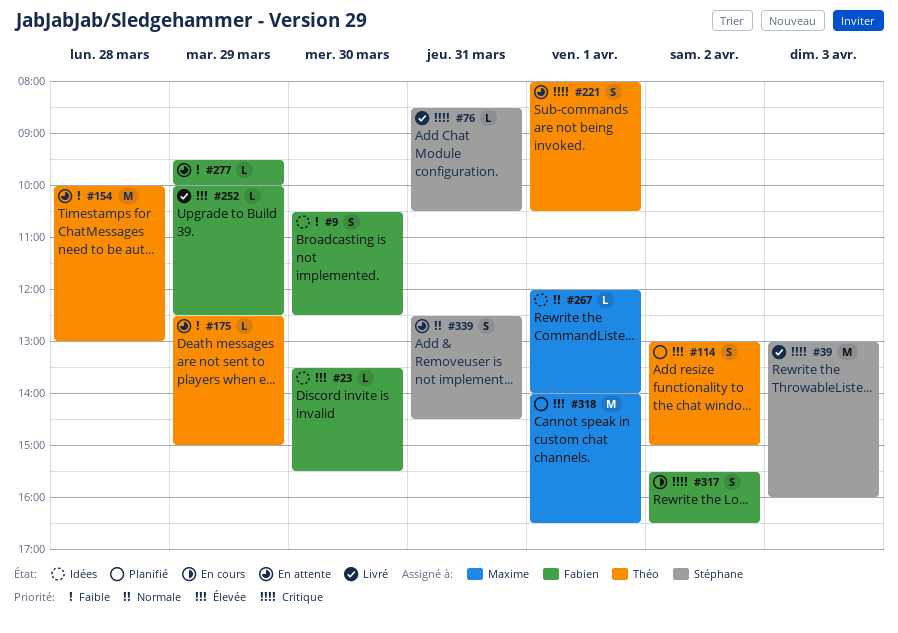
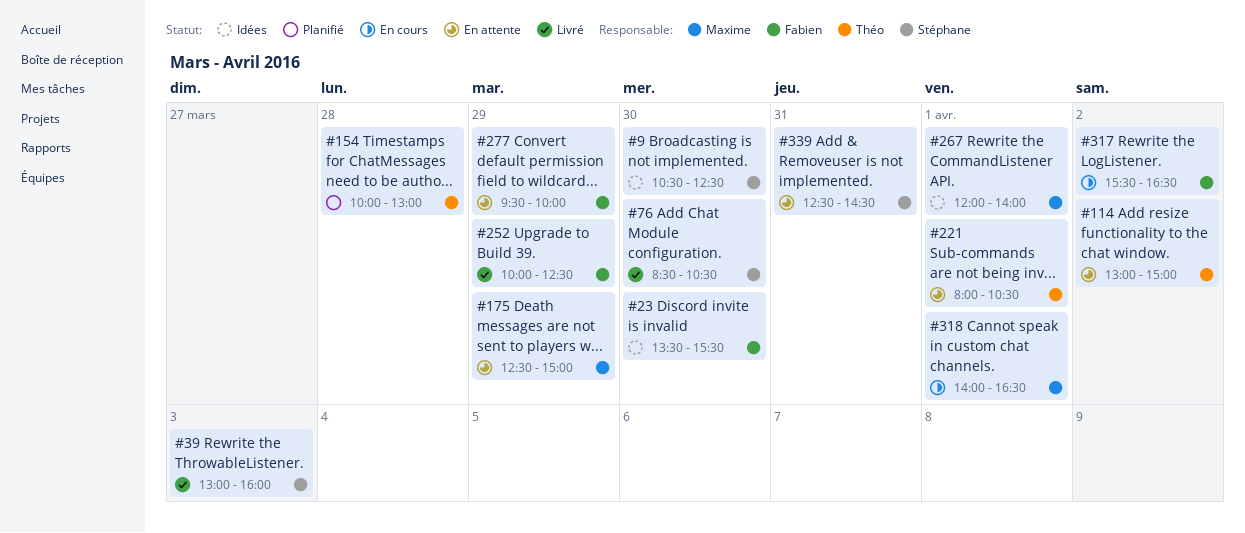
#9, owner: Fabien -> Stéphane
#76, day: Mar 31 -> Mar 30
#114, status: Planifié -> En attente
#154, status: En attente -> Planifié
#175, owner: Théo -> Maxime
#318, status: Planifié -> En cours

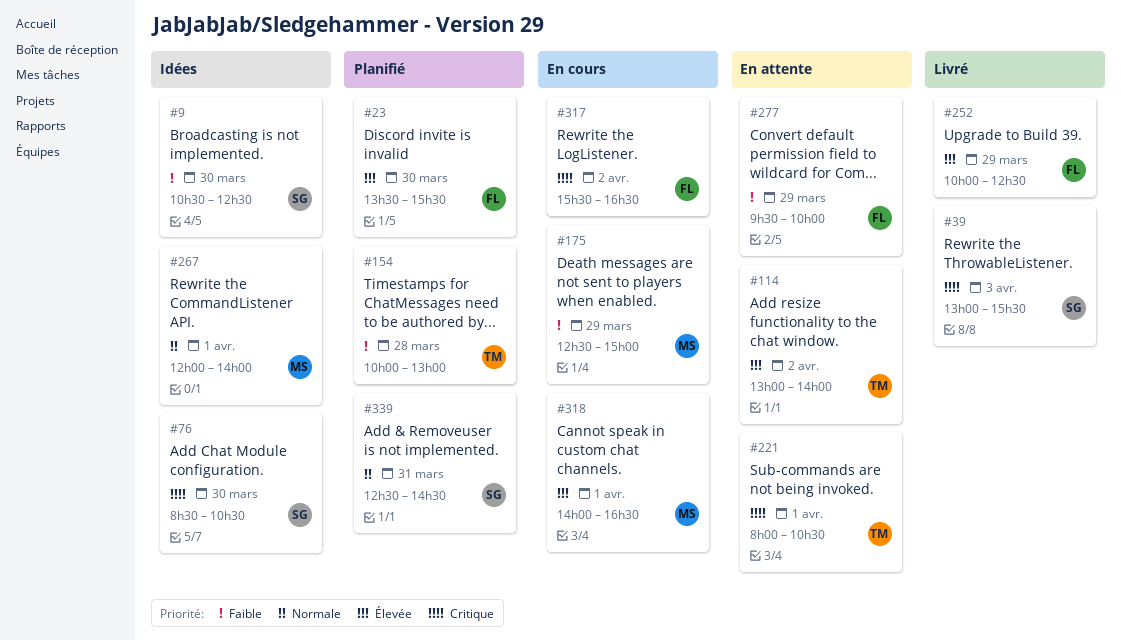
#23, status: Idées -> Planifié
#39, ends: 16:00 -> 15:30
#76, status: Livré -> Idées
#114, ends: 15:00 -> 14:00
#175, status: En attente -> En cours
#339, status: En attente -> Planifié

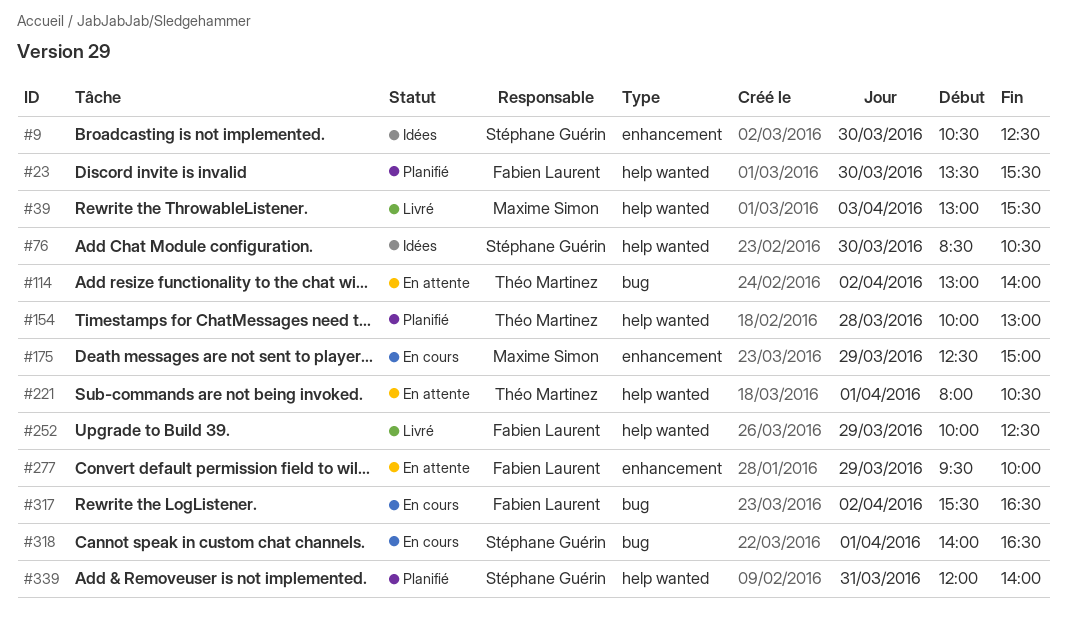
#39, owner: Stéphane Guérin -> Maxime Simon
#267: present -> none
#318, owner: Maxime Simon -> Stéphane Guérin
#339, begins: 12:30 -> 12:00
#339, ends: 14:30 -> 14:00

